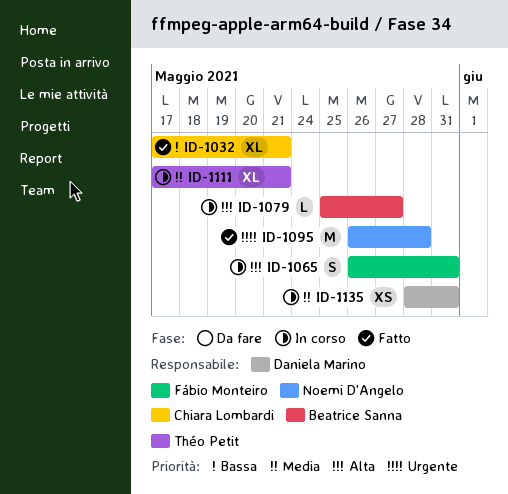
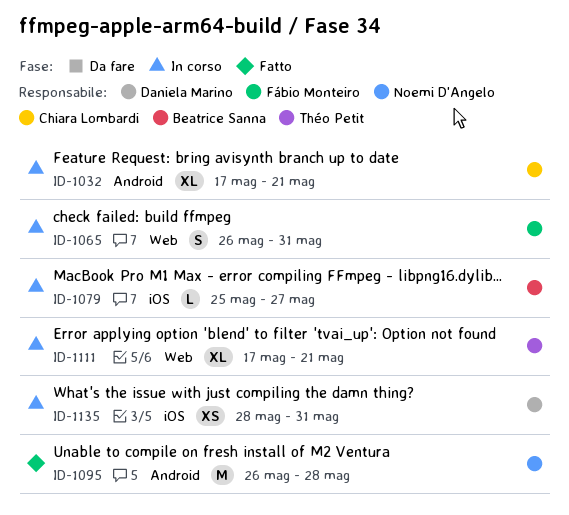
ID-1032, status: Fatto -> In corso

